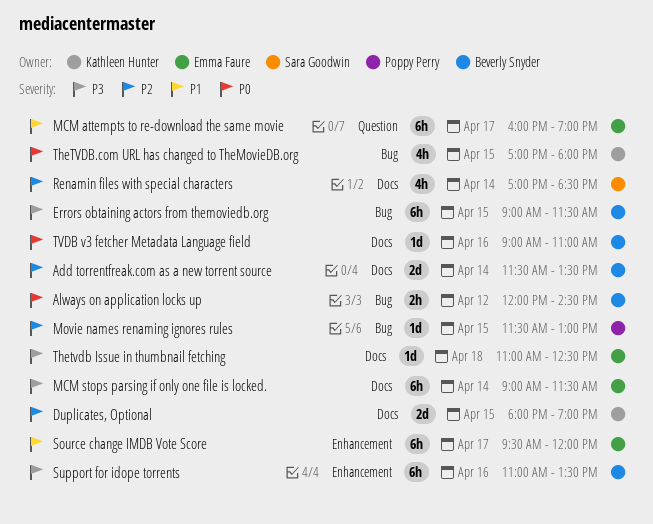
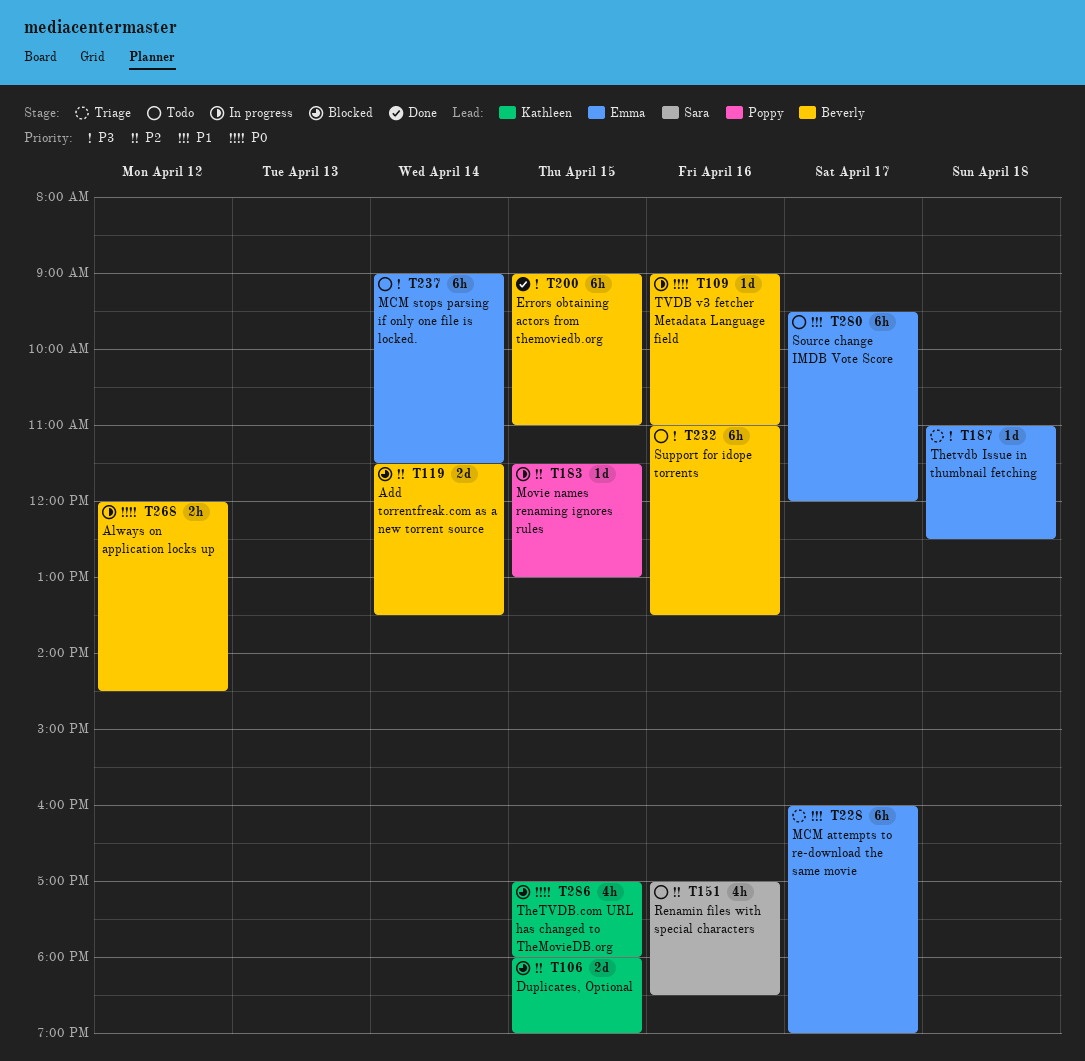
Errors obtaining actors from themoviedb.org, ends: 11:30 -> 11:00
Renamin files with special characters, day: Apr 14 -> Apr 16

